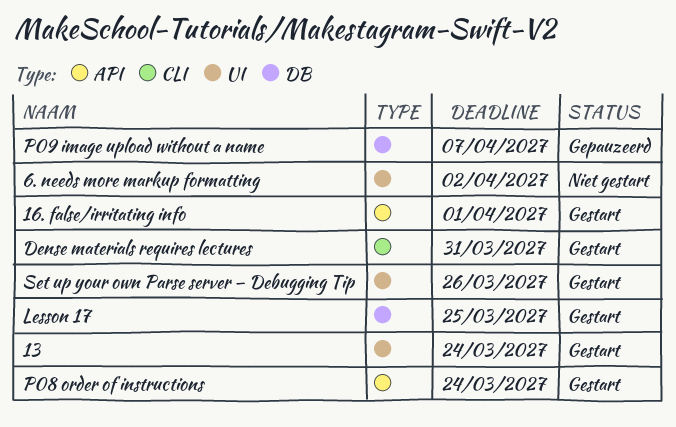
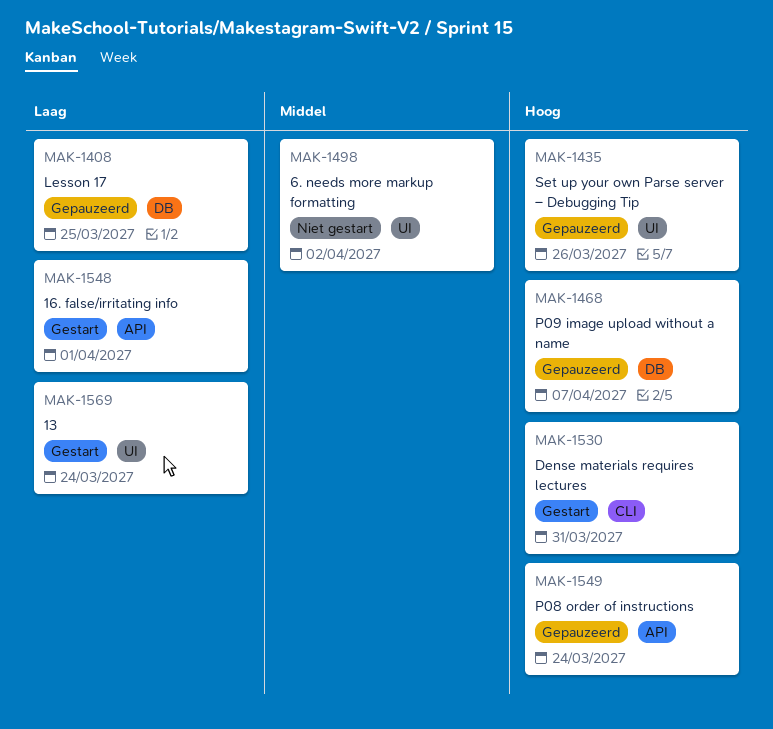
Lesson 17, status: Gestart -> Gepauzeerd
P08 order of instructions, status: Gestart -> Gepauzeerd
Set up your own Parse server – Debugging Tip, status: Gestart -> Gepauzeerd

